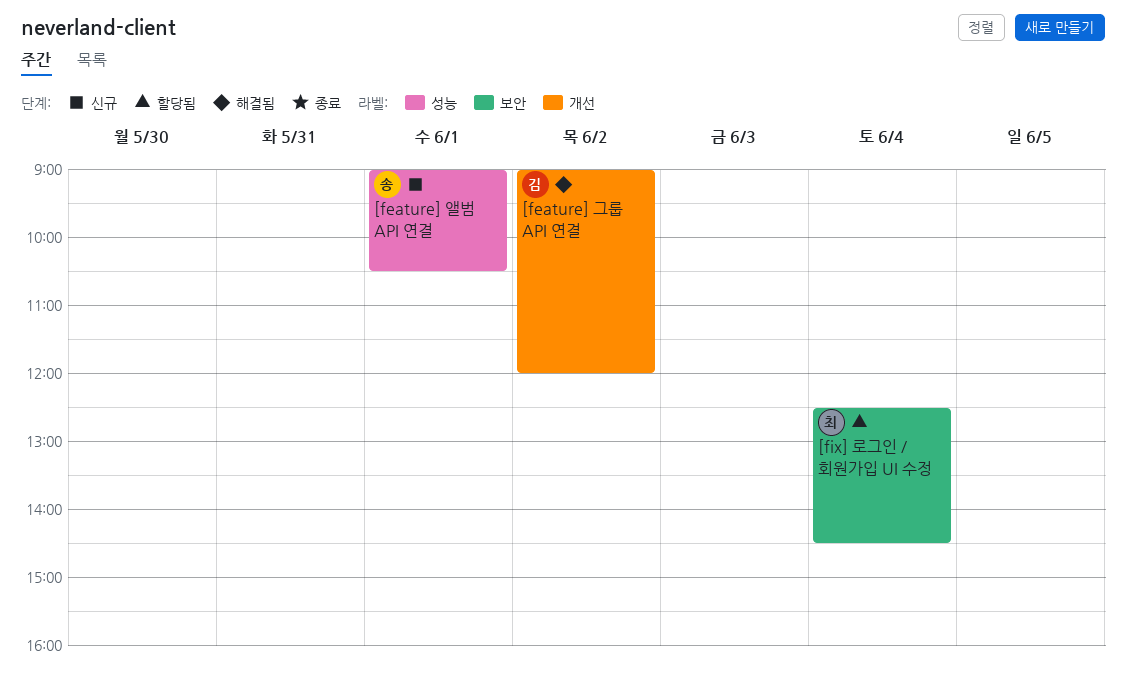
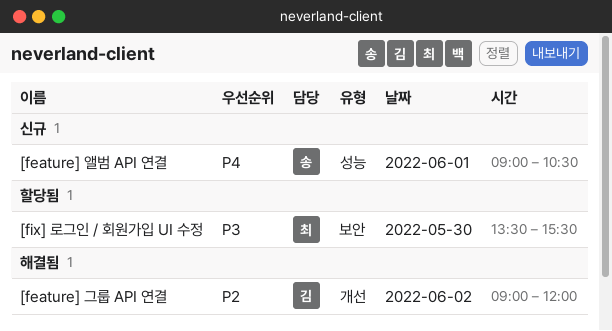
[fix] 로그인 / 회원가입 UI 수정, day: Jun 4 -> May 30
[fix] 로그인 / 회원가입 UI 수정, begins: 12:30 -> 13:30
[fix] 로그인 / 회원가입 UI 수정, ends: 14:30 -> 15:30

